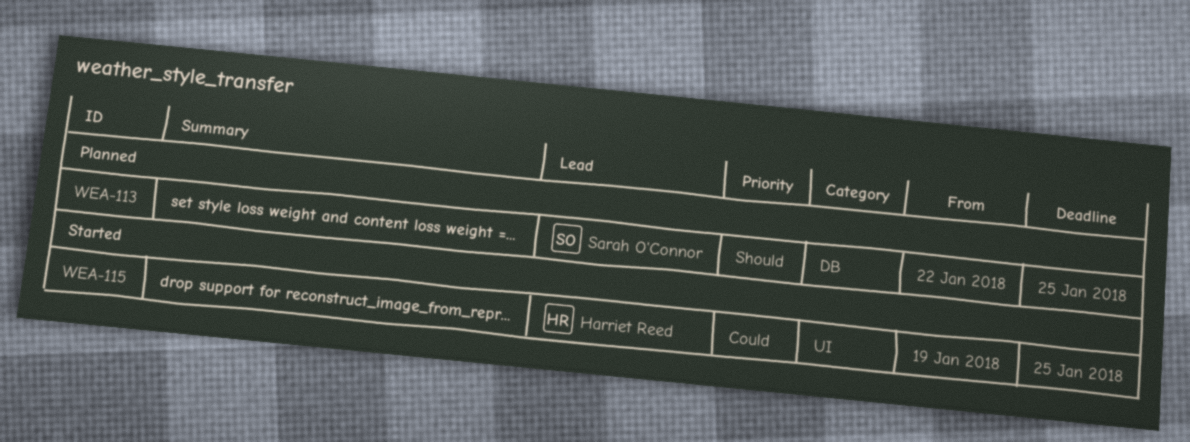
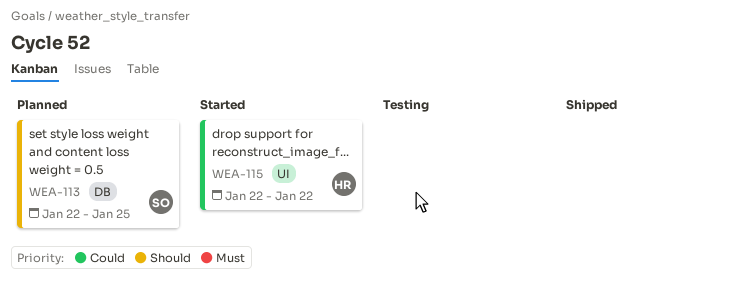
WEA-115, start: Jan 19 -> Jan 22
WEA-115, due: Jan 25 -> Jan 22

